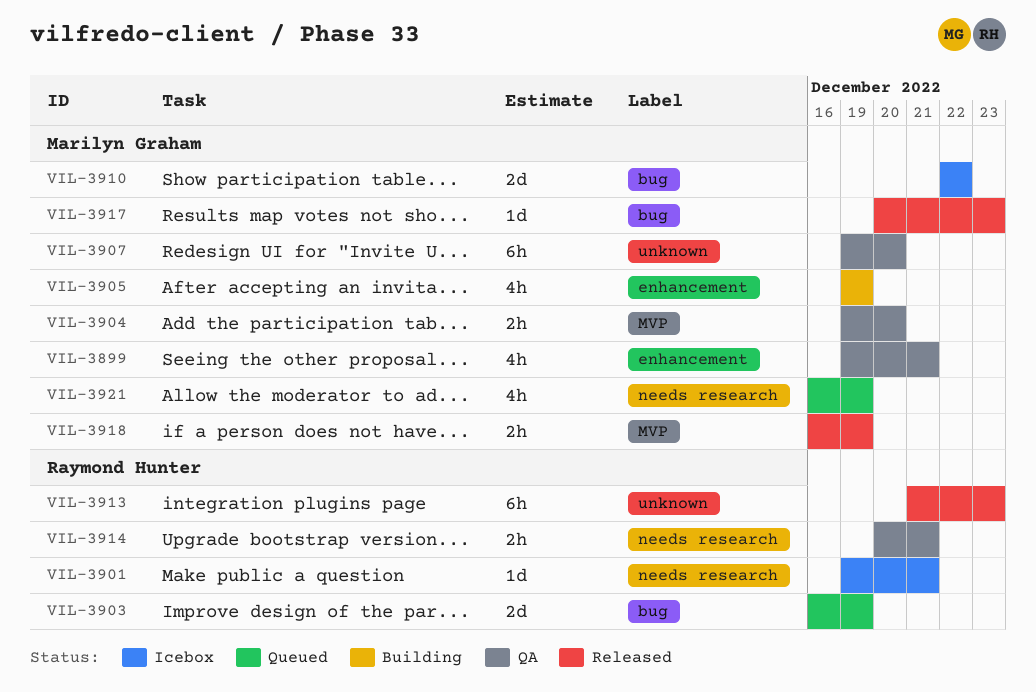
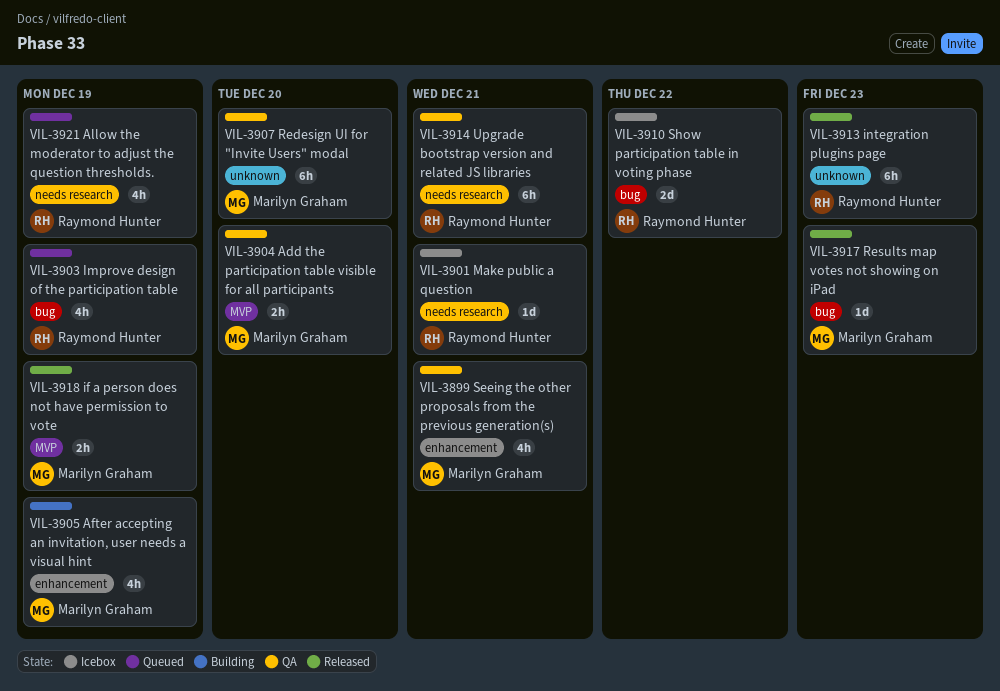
VIL-3903, estimate: 2d -> 4h
VIL-3910, owner: Marilyn Graham -> Raymond Hunter
VIL-3914, estimate: 2h -> 6h
VIL-3921, owner: Marilyn Graham -> Raymond Hunter

